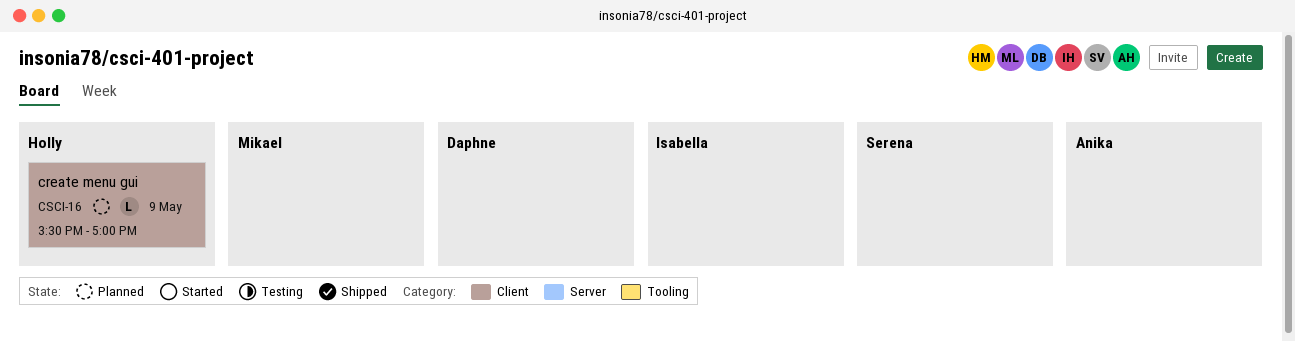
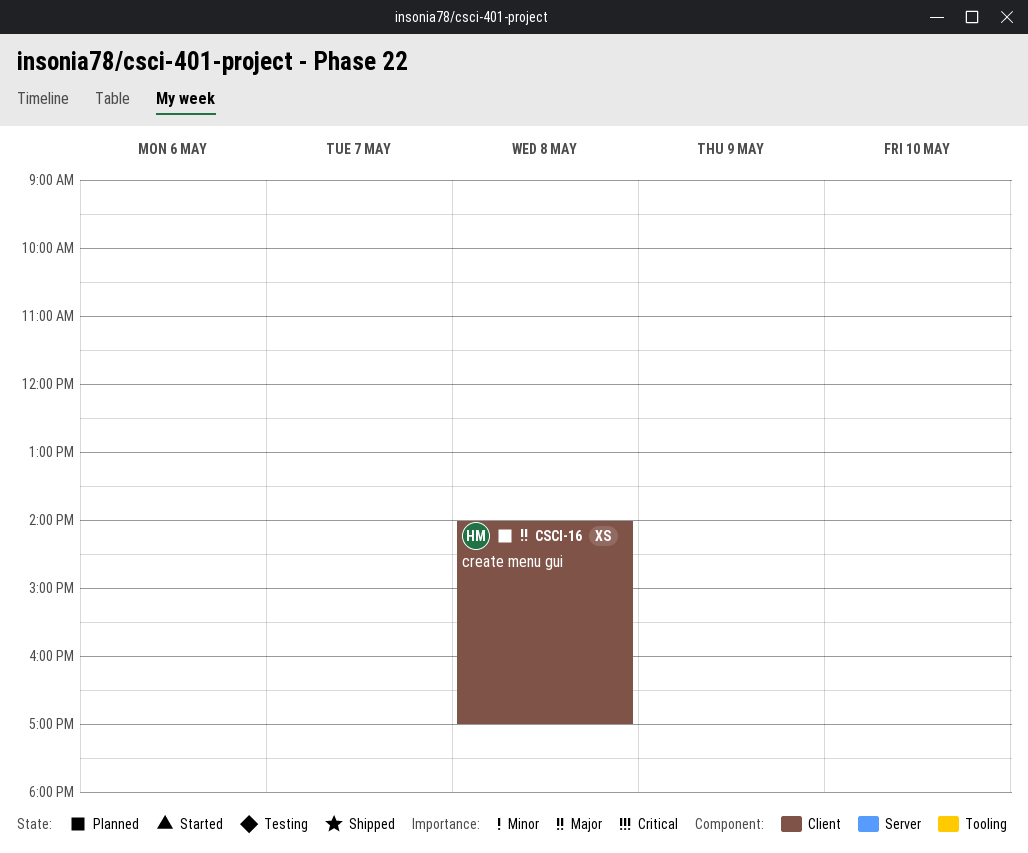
CSCI-16, estimate: L -> XS
CSCI-16, day: May 9 -> May 8
CSCI-16, begins: 15:30 -> 14:00

